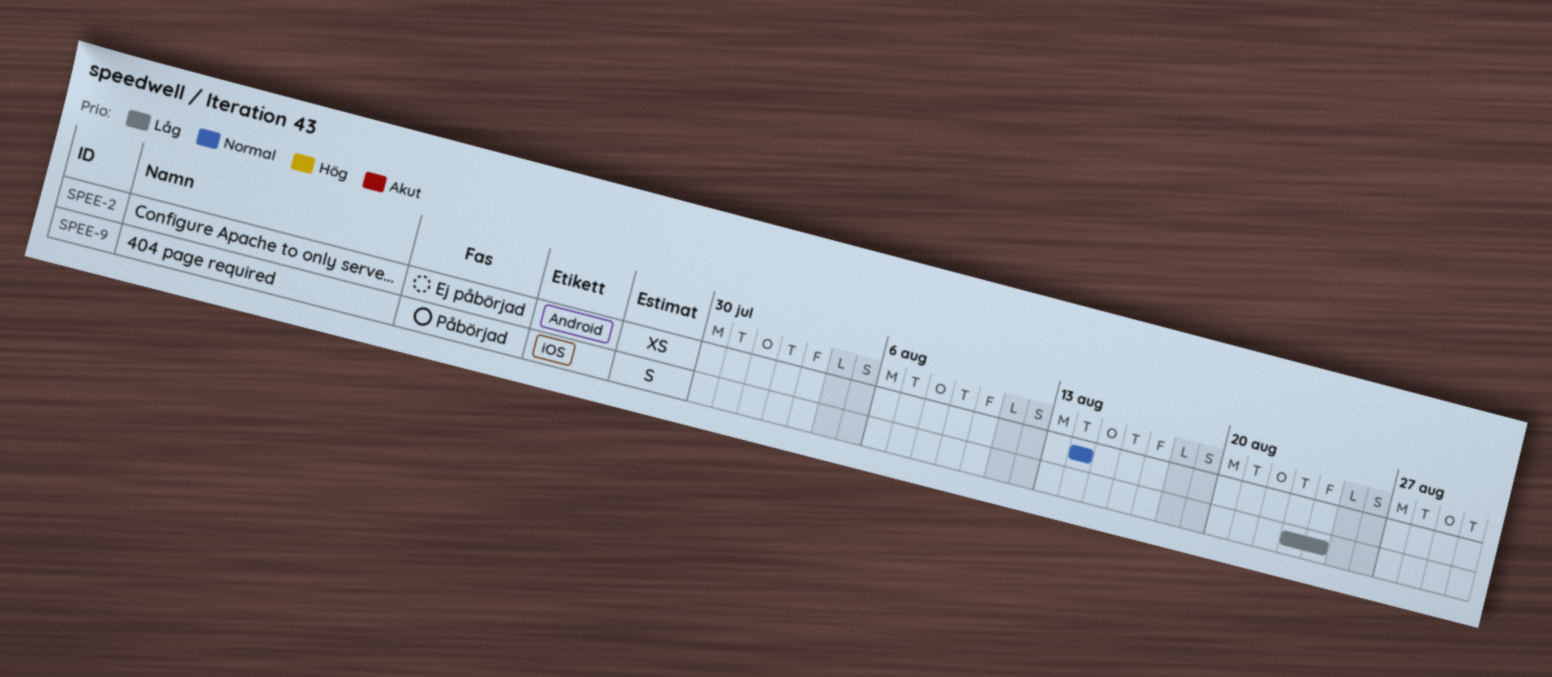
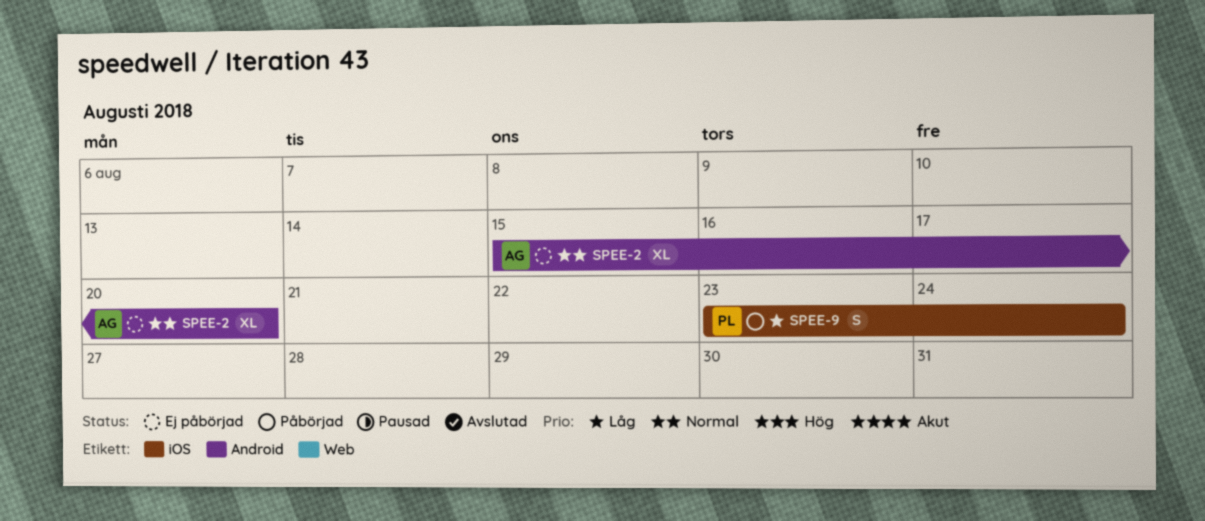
SPEE-2, estimate: XS -> XL
SPEE-2, start: Aug 14 -> Aug 15
SPEE-2, due: Aug 14 -> Aug 20

